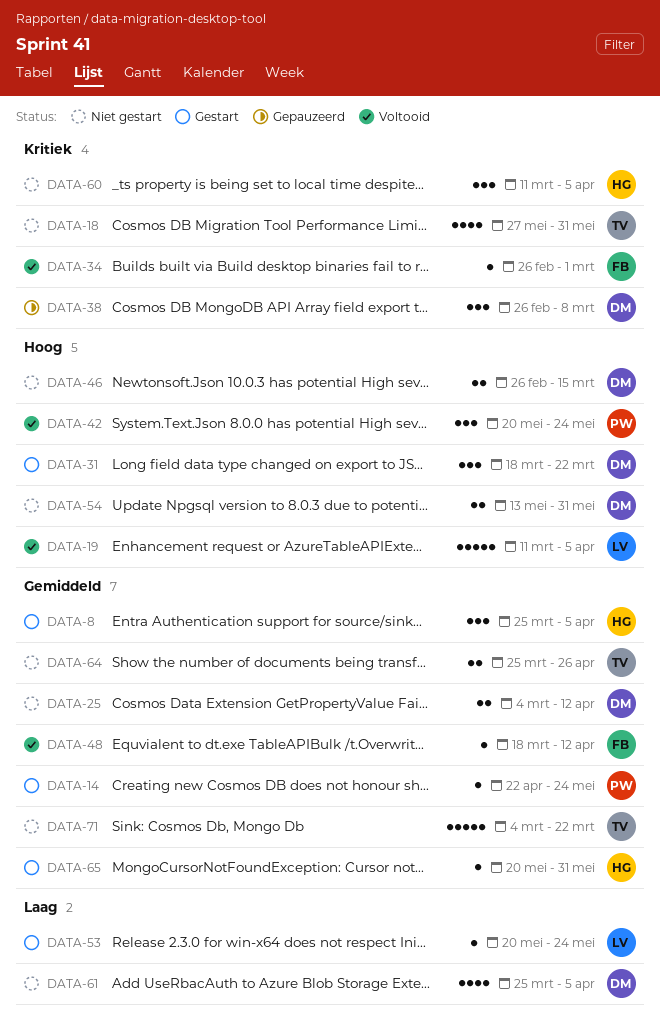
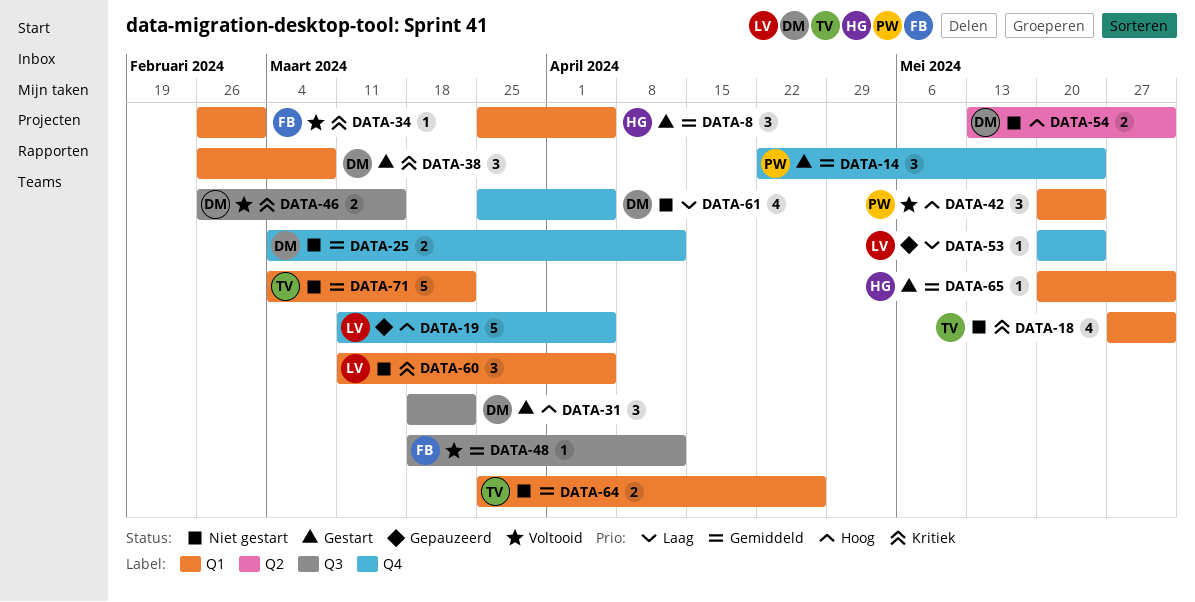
DATA-14, estimate: 1 -> 3
DATA-19, status: Voltooid -> Gepauzeerd
DATA-38, status: Gepauzeerd -> Gestart
DATA-46, status: Niet gestart -> Voltooid
DATA-46, priority: Hoog -> Kritiek
DATA-53, status: Gestart -> Gepauzeerd
DATA-60, owner: HG -> LV

